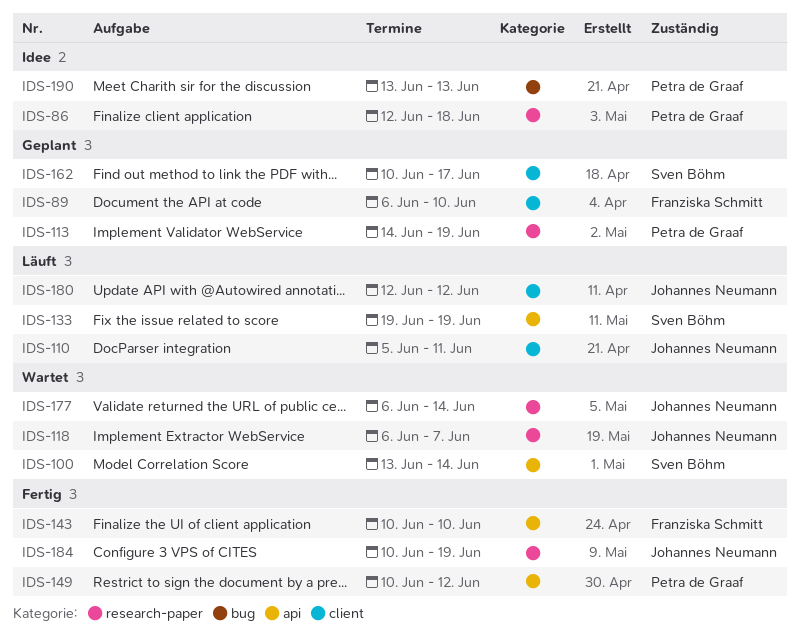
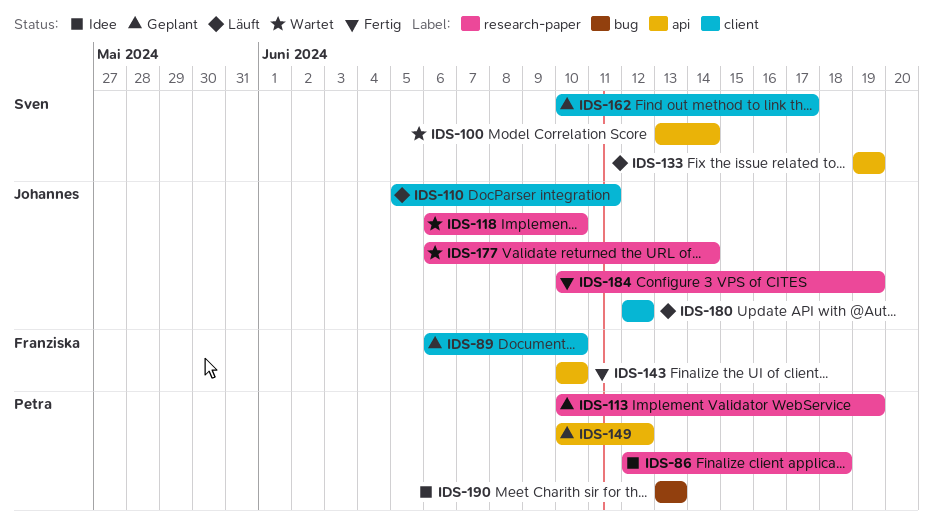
IDS-113, start: Jun 14 -> Jun 10
IDS-118, due: Jun 7 -> Jun 10
IDS-149, status: Fertig -> Geplant

